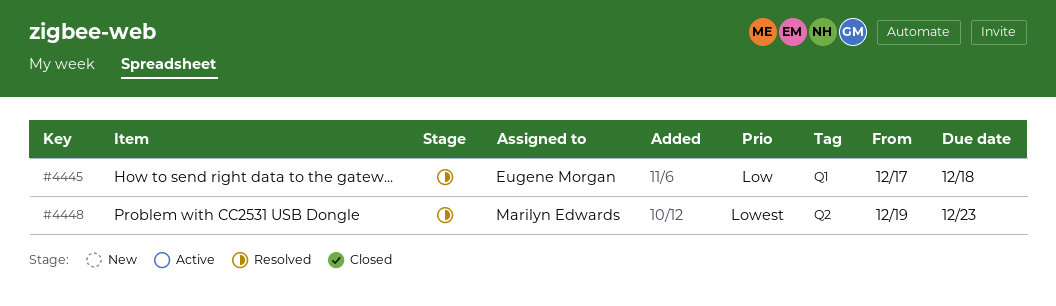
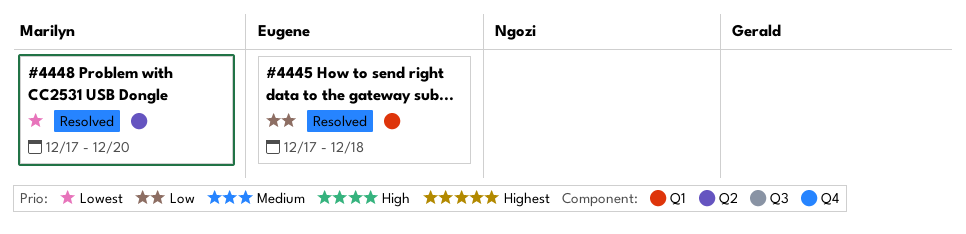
#4448, start: Dec 19 -> Dec 17
#4448, due: Dec 23 -> Dec 20

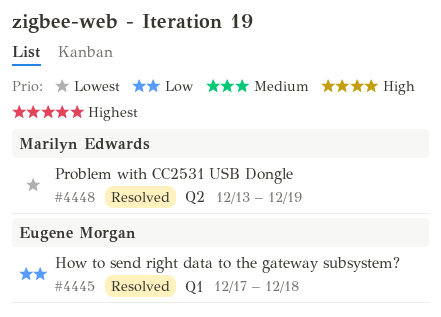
#4448, start: Dec 17 -> Dec 13
#4448, due: Dec 20 -> Dec 19

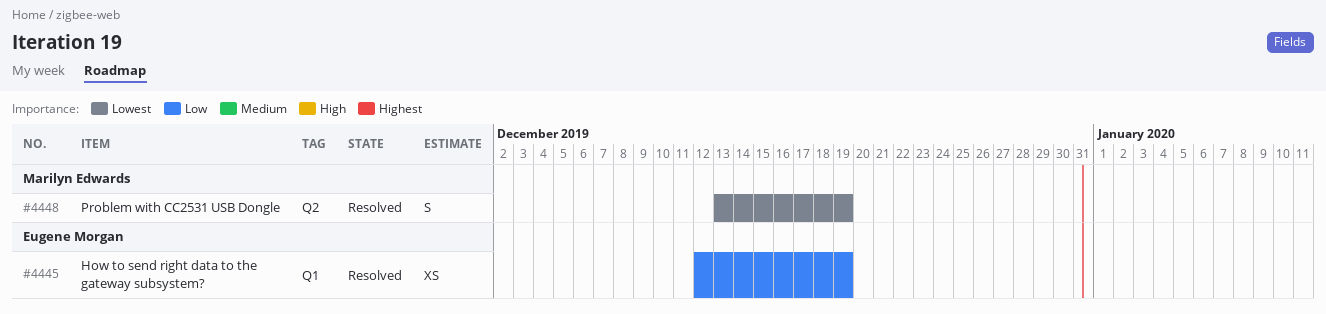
#4445, start: Dec 17 -> Dec 12
#4445, due: Dec 18 -> Dec 19

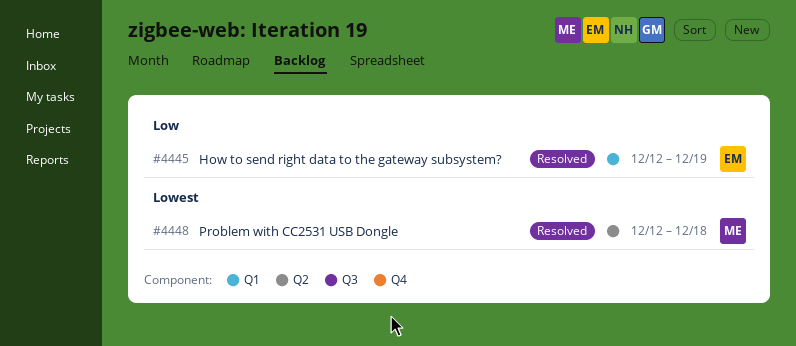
#4448, start: Dec 13 -> Dec 12
#4448, due: Dec 19 -> Dec 18

